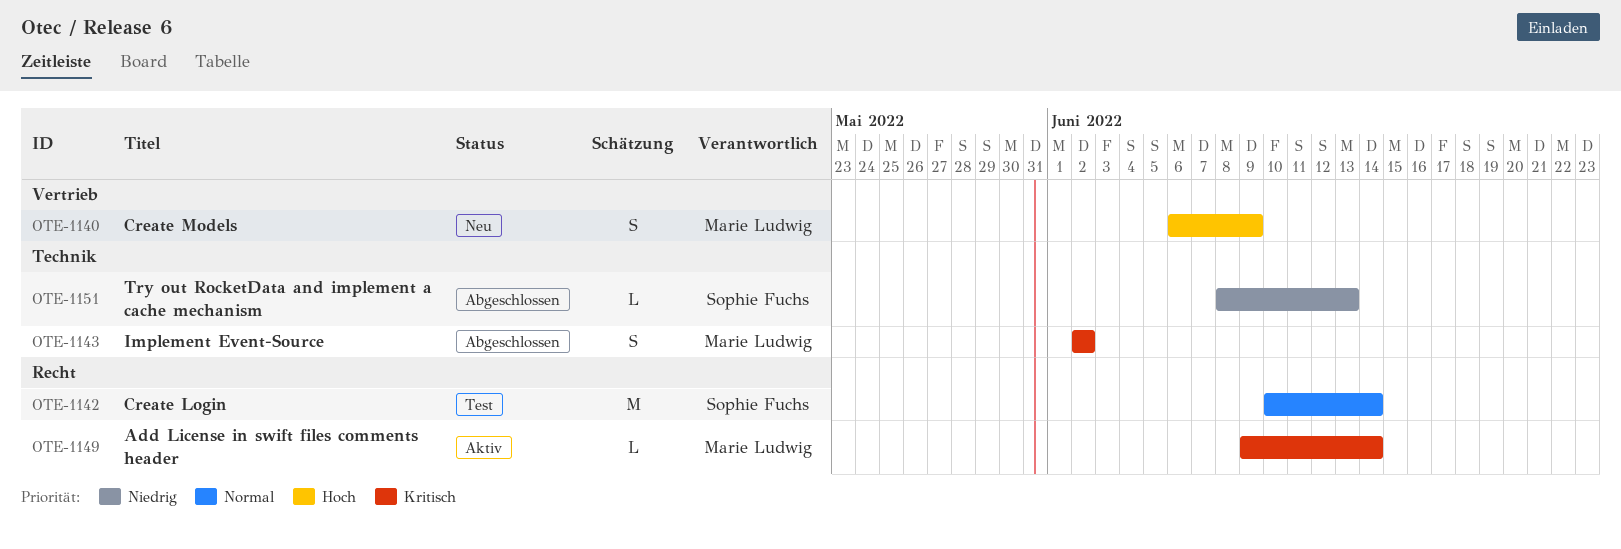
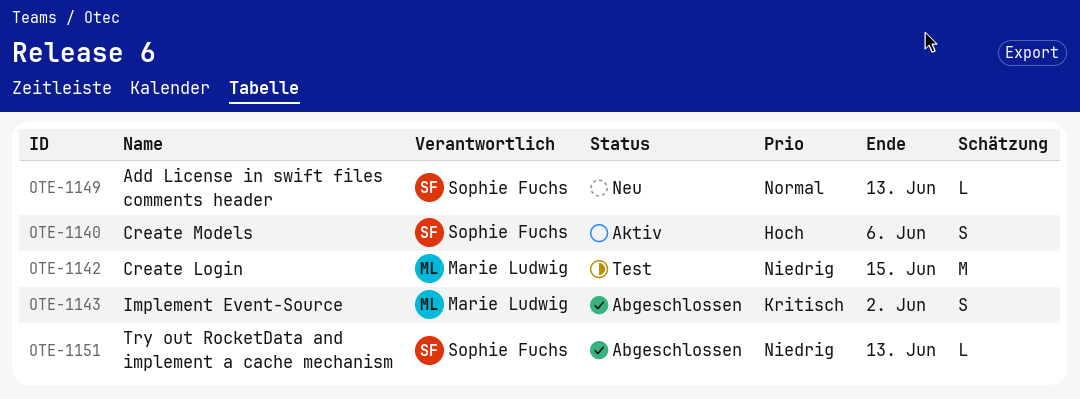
OTE-1140, status: Neu -> Aktiv
OTE-1140, owner: Marie Ludwig -> Sophie Fuchs
OTE-1140, due: Jun 9 -> Jun 6
OTE-1142, owner: Sophie Fuchs -> Marie Ludwig
OTE-1142, priority: Normal -> Niedrig
OTE-1142, due: Jun 14 -> Jun 15
OTE-1149, status: Aktiv -> Neu
OTE-1149, owner: Marie Ludwig -> Sophie Fuchs
OTE-1149, priority: Kritisch -> Normal
OTE-1149, due: Jun 14 -> Jun 13

